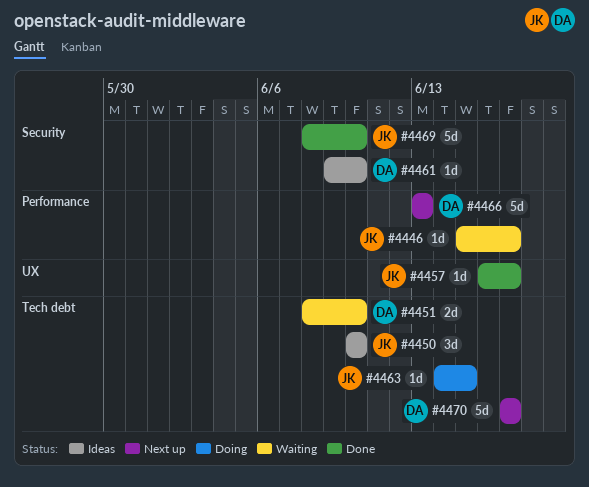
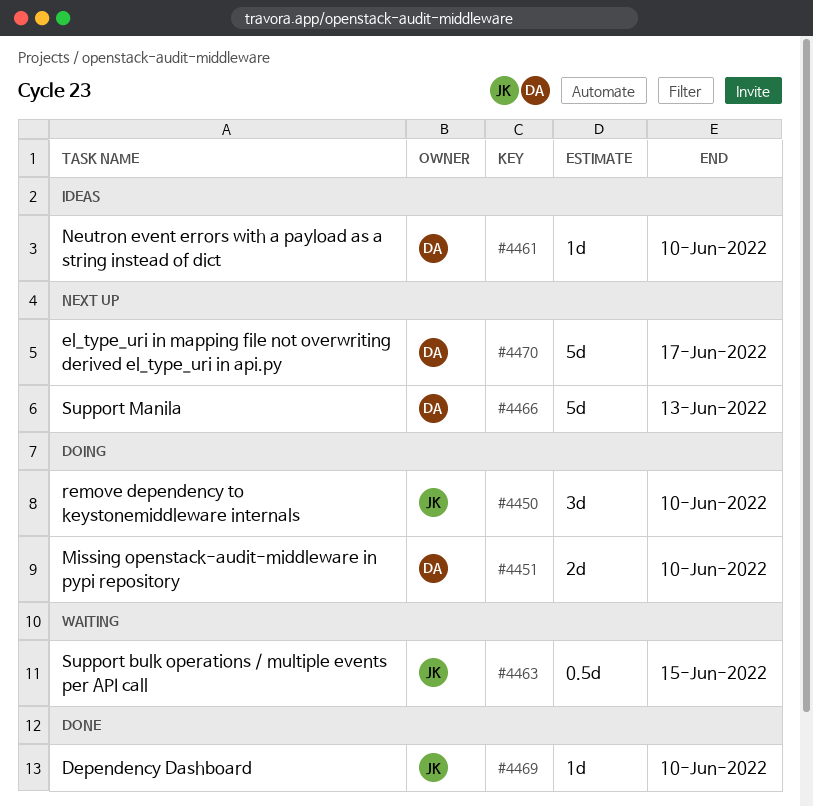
#4446: present -> none
#4450, status: Ideas -> Doing
#4451, status: Waiting -> Doing
#4457: present -> none
#4463, status: Doing -> Waiting
#4463, estimate: 1d -> 0.5d
#4469, estimate: 5d -> 1d

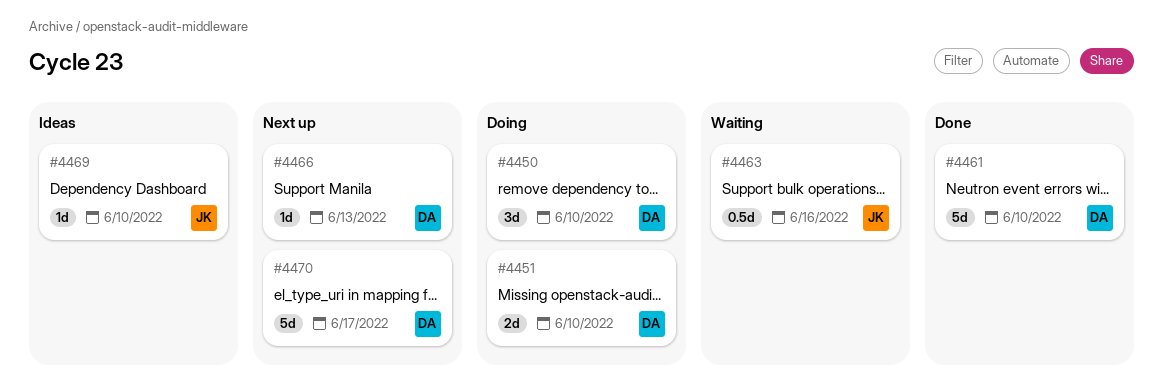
#4450, owner: JK -> DA
#4461, status: Ideas -> Done
#4461, estimate: 1d -> 5d
#4463, due: Jun 15 -> Jun 16
#4466, estimate: 5d -> 1d
#4469, status: Done -> Ideas

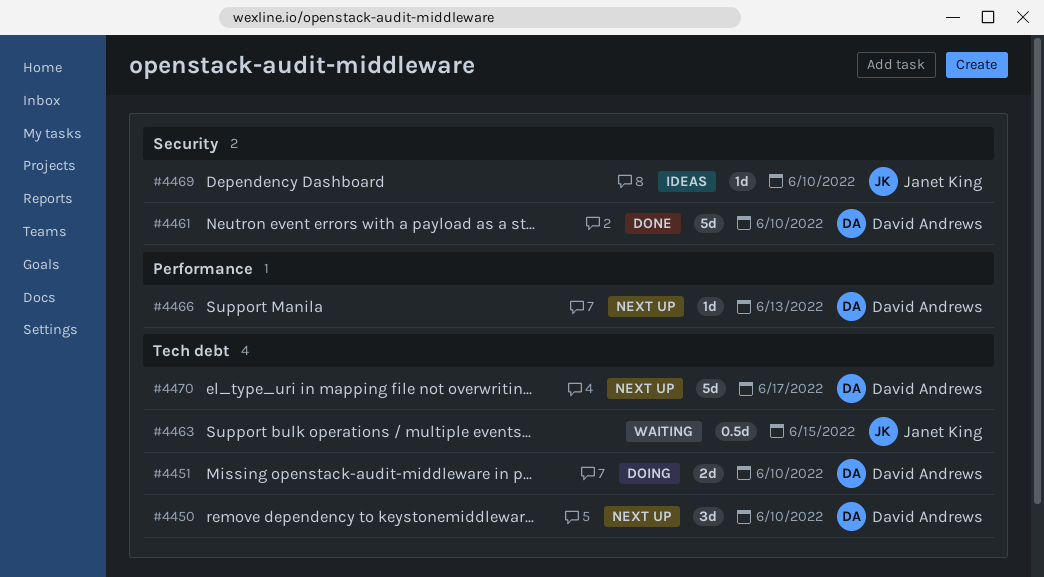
#4450, status: Doing -> Next up
#4463, due: Jun 16 -> Jun 15

